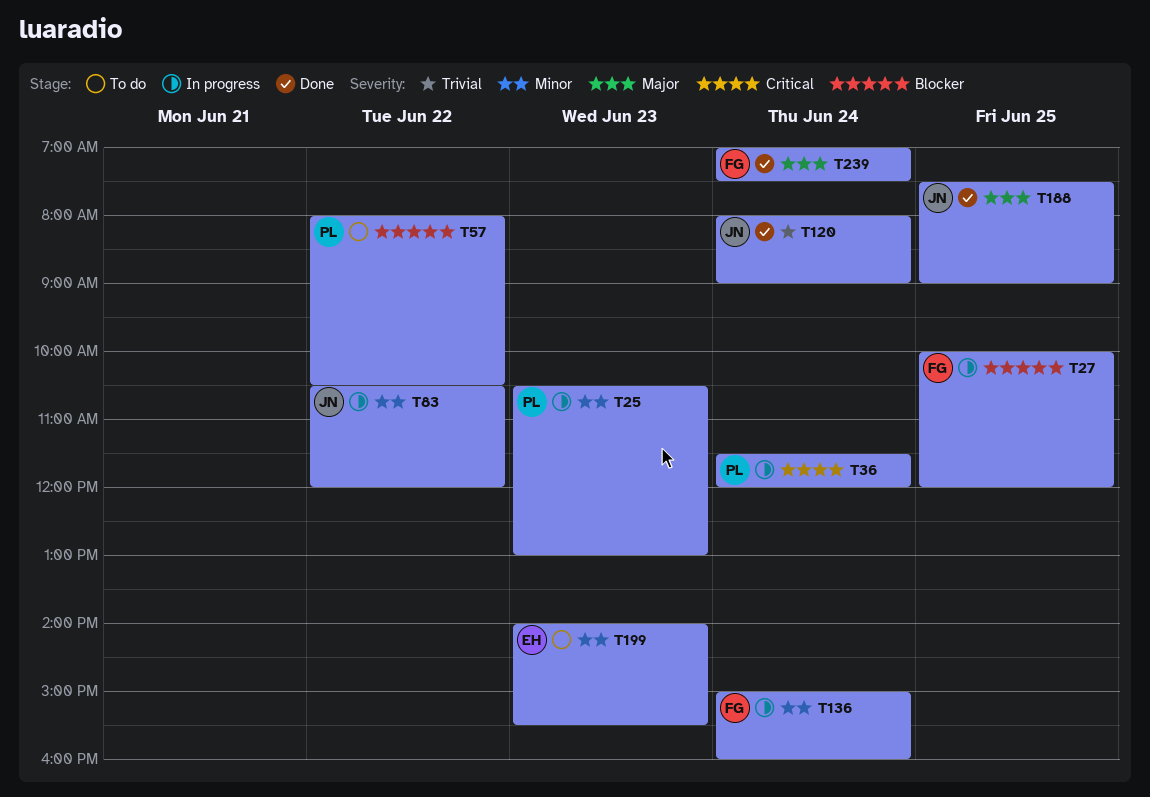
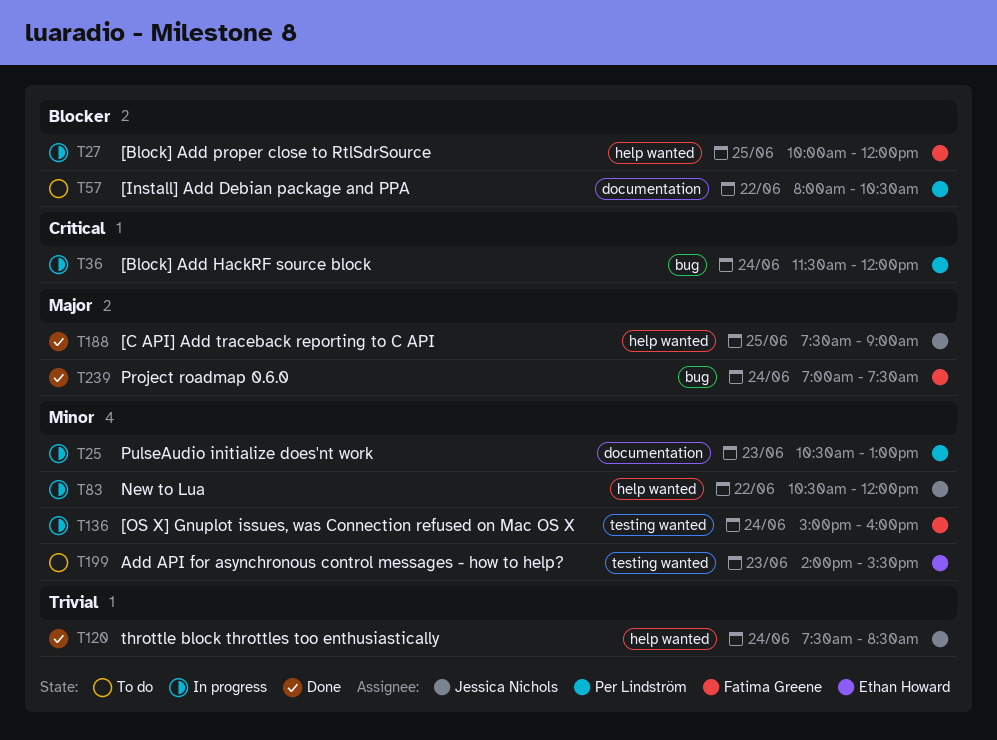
T120, begins: 08:00 -> 07:30
T120, ends: 09:00 -> 08:30

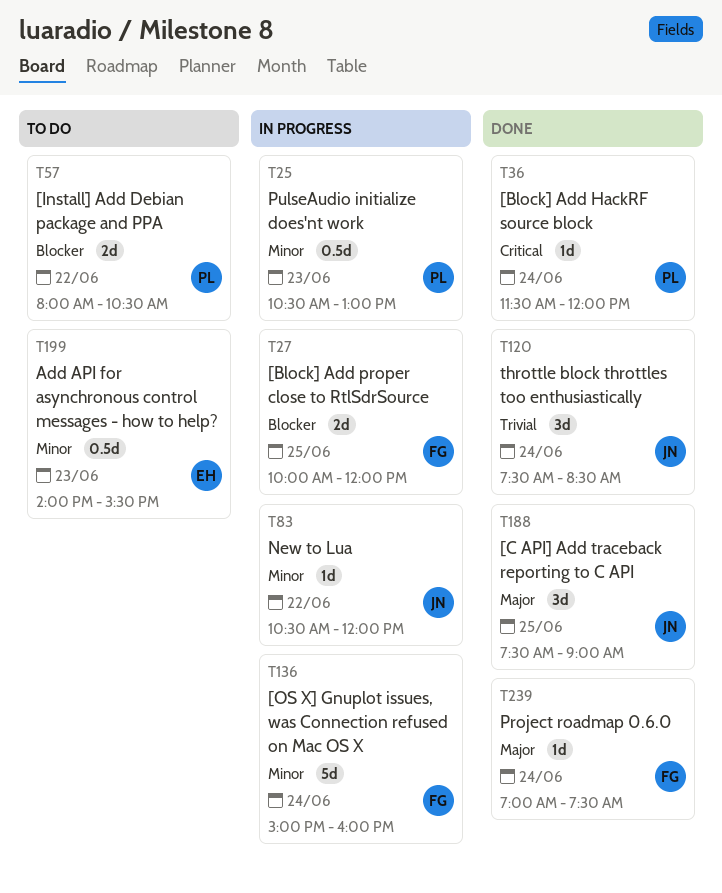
T36, status: In progress -> Done

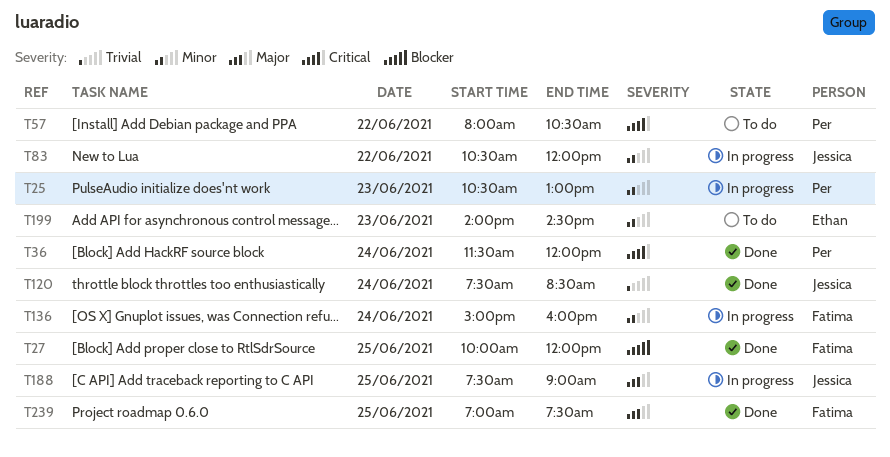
T27, status: In progress -> Done
T57, priority: Blocker -> Critical
T188, status: Done -> In progress
T199, ends: 15:30 -> 14:30
T239, day: Jun 24 -> Jun 25

